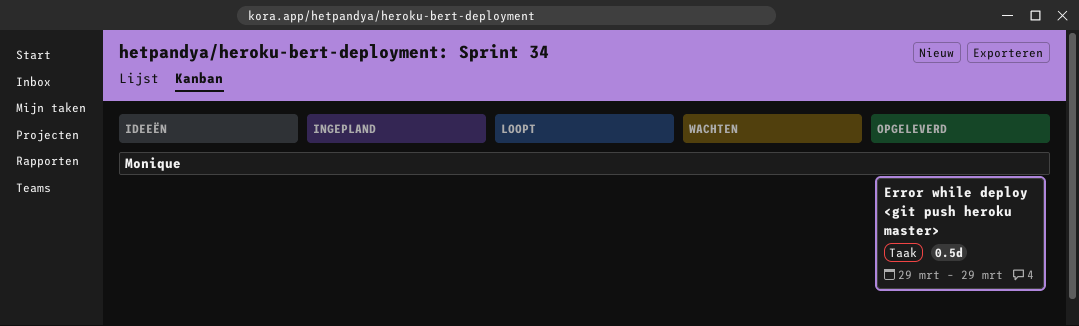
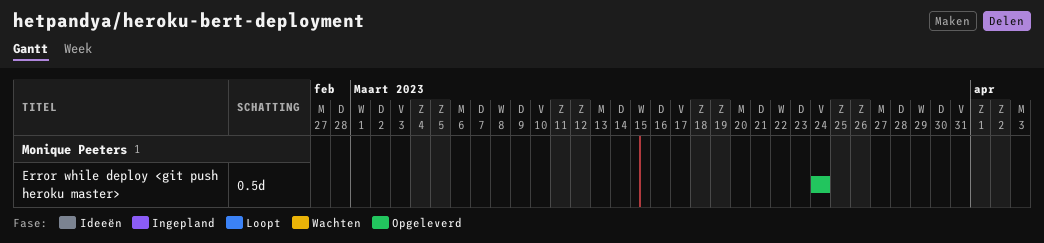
Error while deploy <git push heroku master>, start: Mar 29 -> Mar 24
Error while deploy <git push heroku master>, due: Mar 29 -> Mar 24

